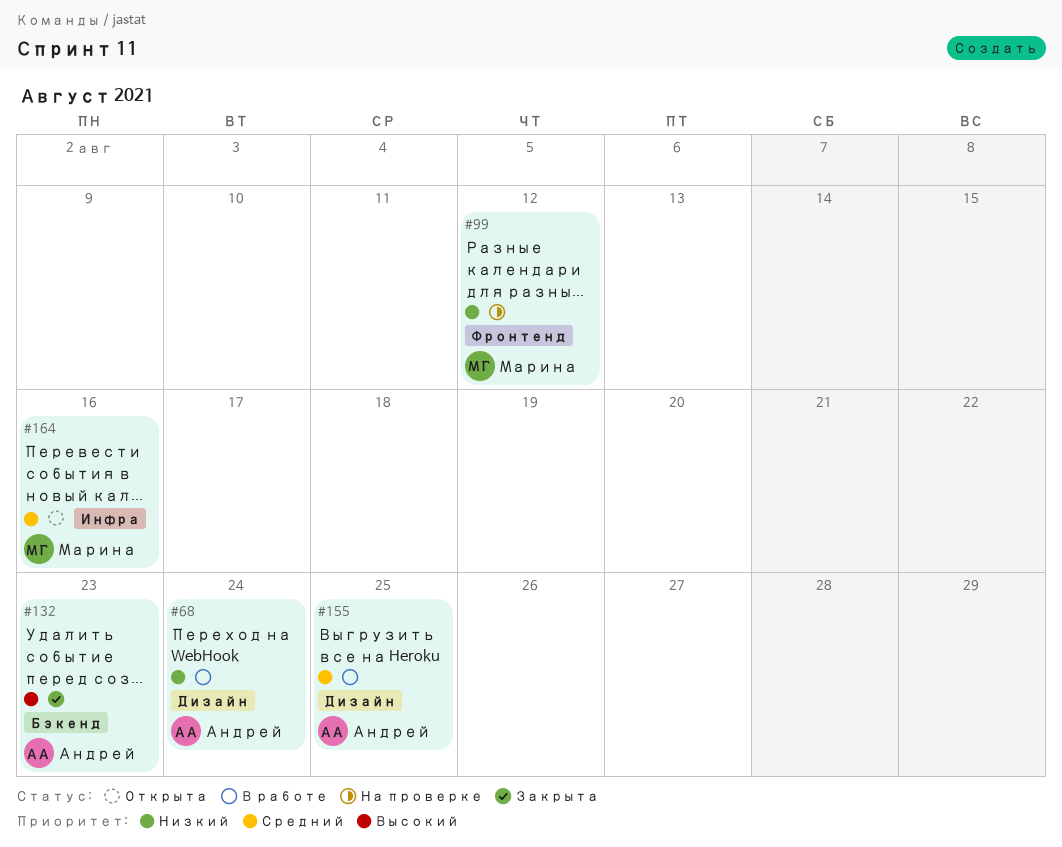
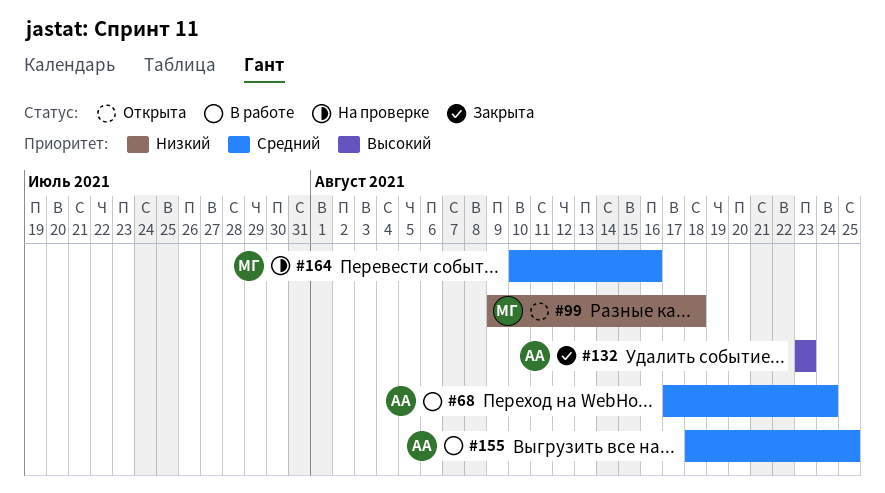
#68, priority: Низкий -> Средний
#99, status: На проверке -> Открыта
#99, due: Aug 12 -> Aug 18
#164, status: Открыта -> На проверке

